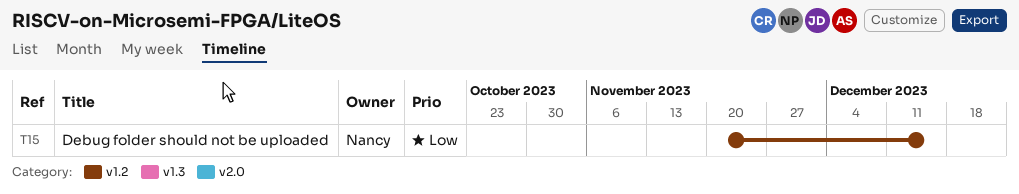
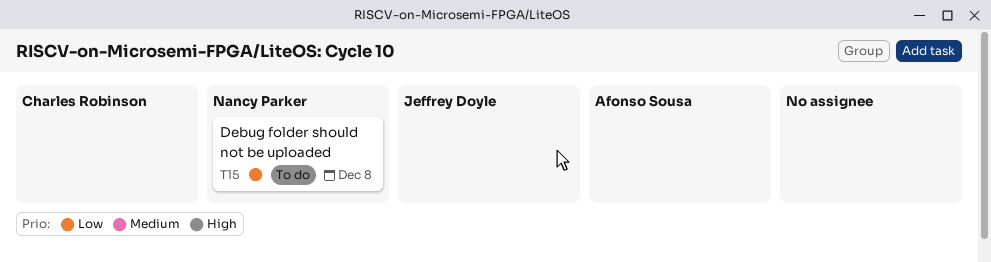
T15, due: Dec 15 -> Dec 8

